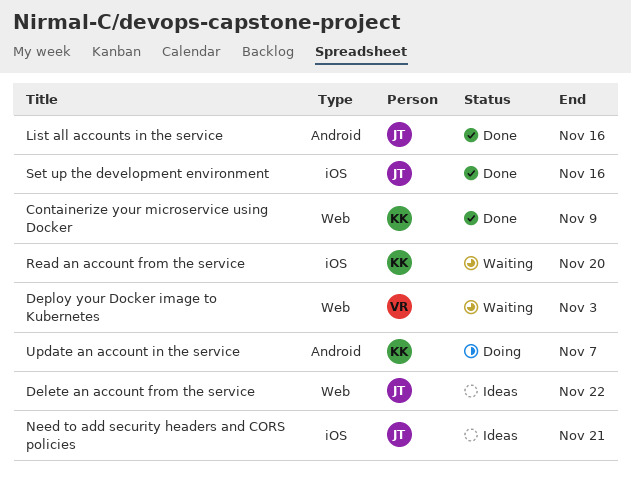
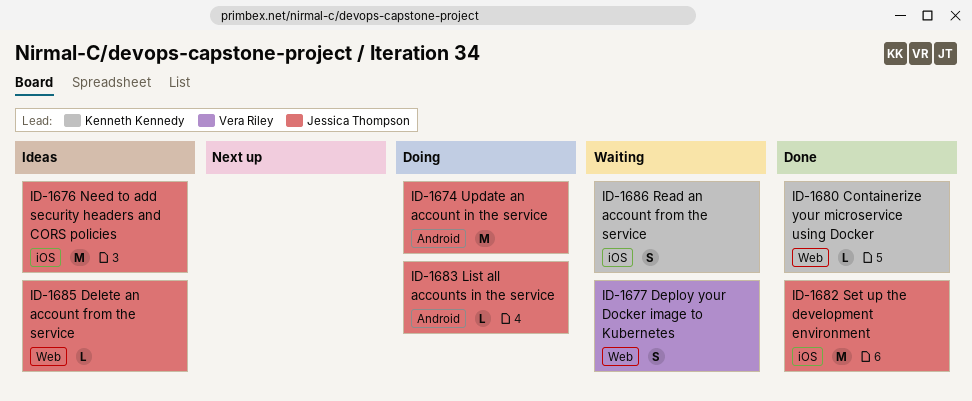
List all accounts in the service, status: Done -> Doing
Update an account in the service, owner: Kenneth Kennedy -> Jessica Thompson

